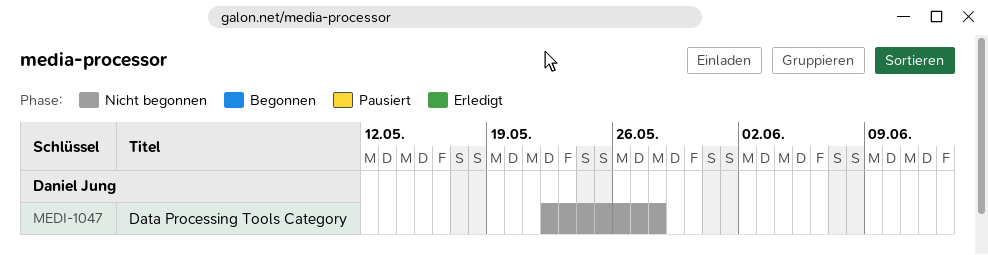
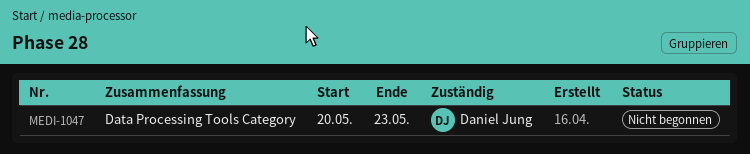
MEDI-1047, start: May 22 -> May 20
MEDI-1047, due: May 28 -> May 23

